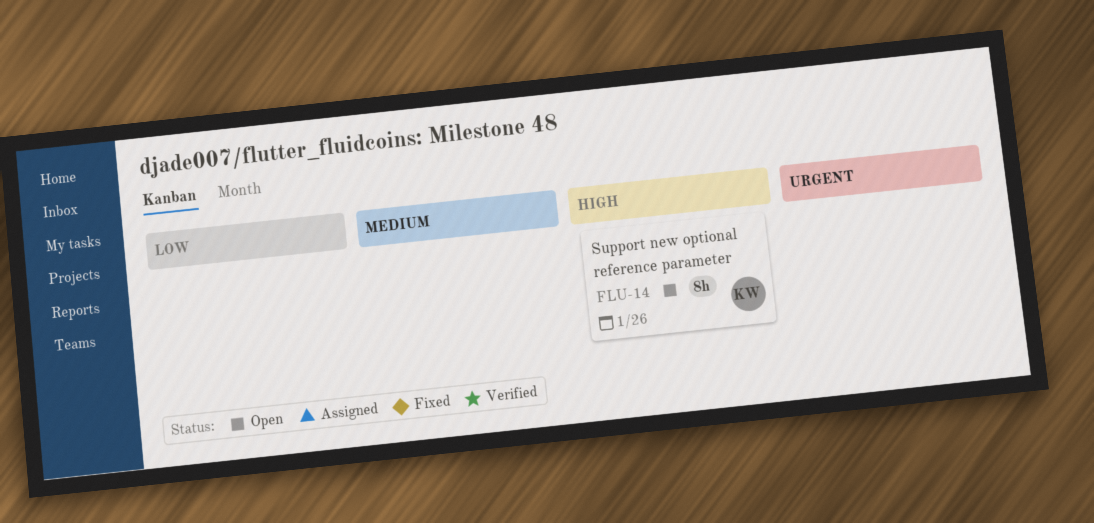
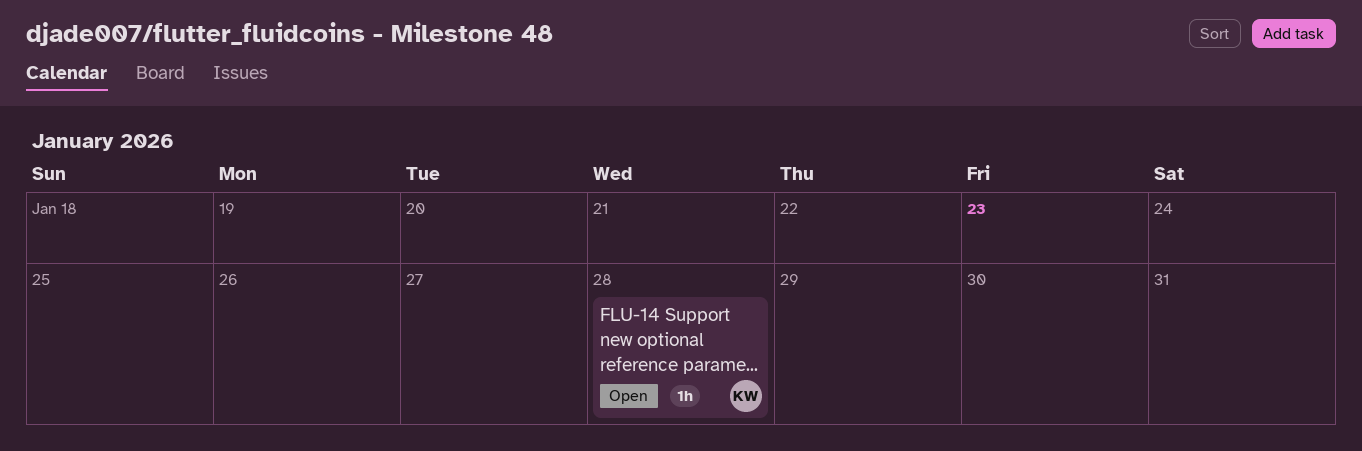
FLU-14, estimate: 8h -> 1h
FLU-14, due: Jan 26 -> Jan 28

